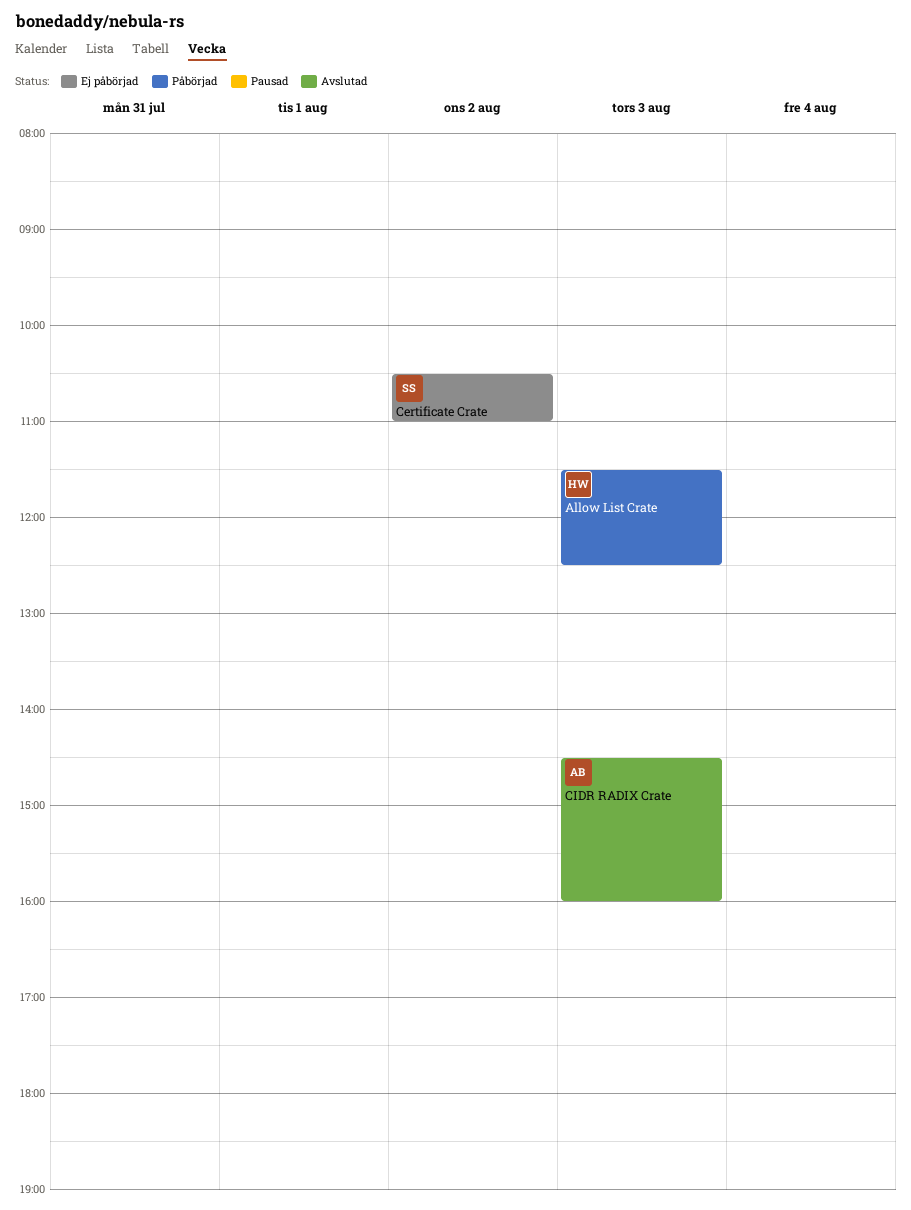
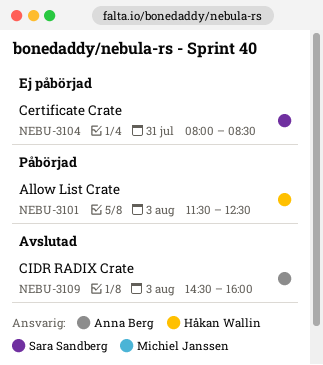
Certificate Crate, day: Aug 2 -> Jul 31
Certificate Crate, begins: 10:30 -> 08:00
Certificate Crate, ends: 11:00 -> 08:30

